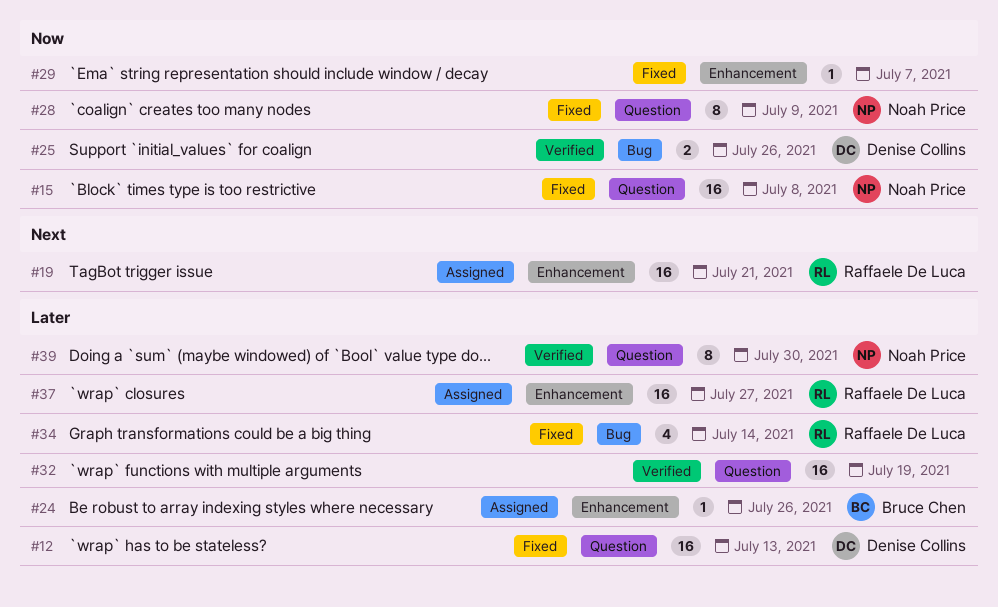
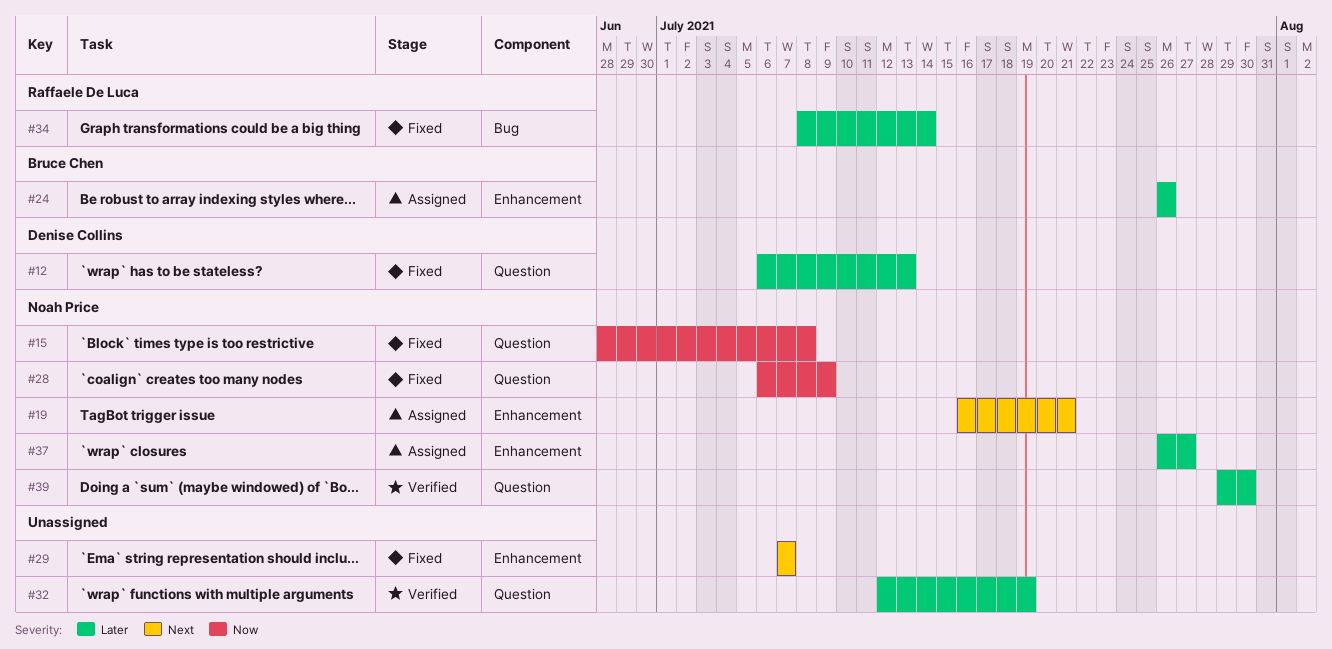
#19, owner: Raffaele De Luca -> Noah Price
#25: present -> none
#29, priority: Now -> Next
#37, owner: Raffaele De Luca -> Noah Price

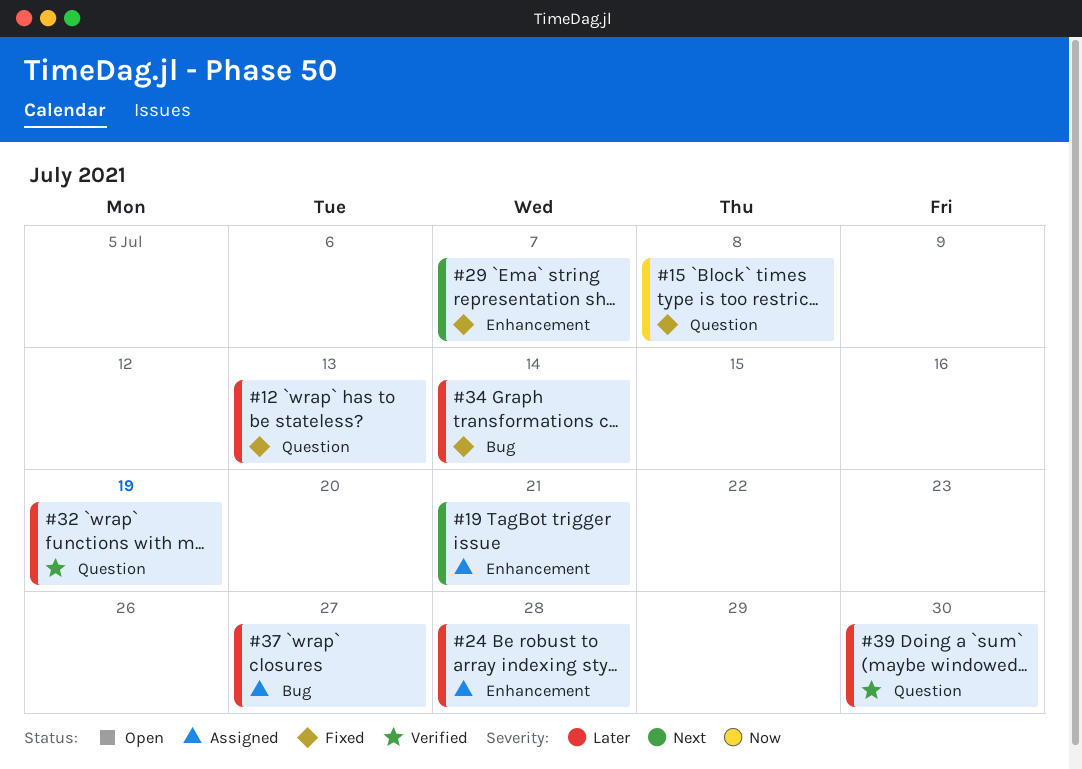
#24, due: Jul 26 -> Jul 28
#28: present -> none
#37, label: Enhancement -> Bug

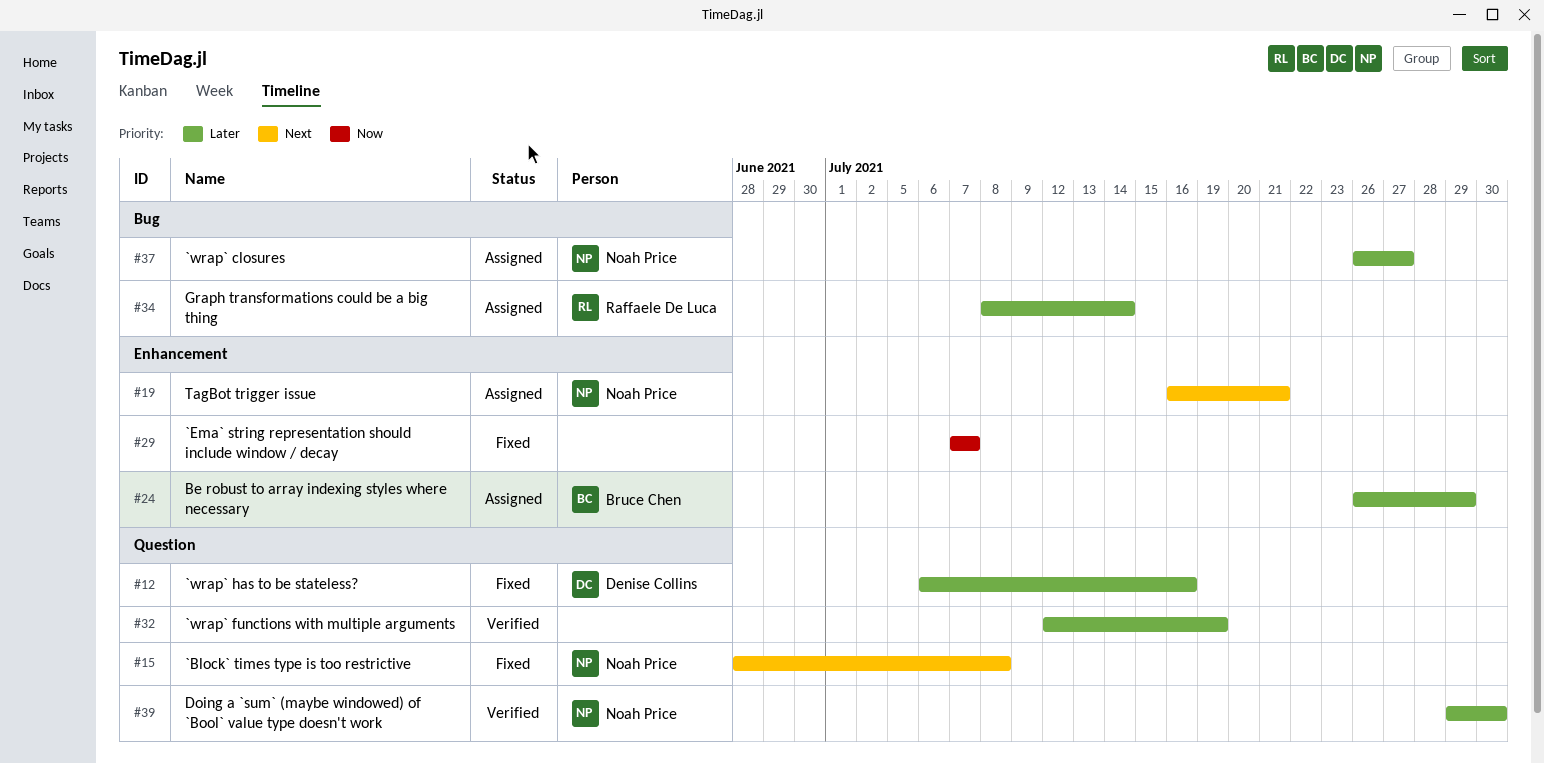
#12, due: Jul 13 -> Jul 16
#15, priority: Now -> Next
#24, due: Jul 28 -> Jul 29
#29, priority: Next -> Now
#34, status: Fixed -> Assigned

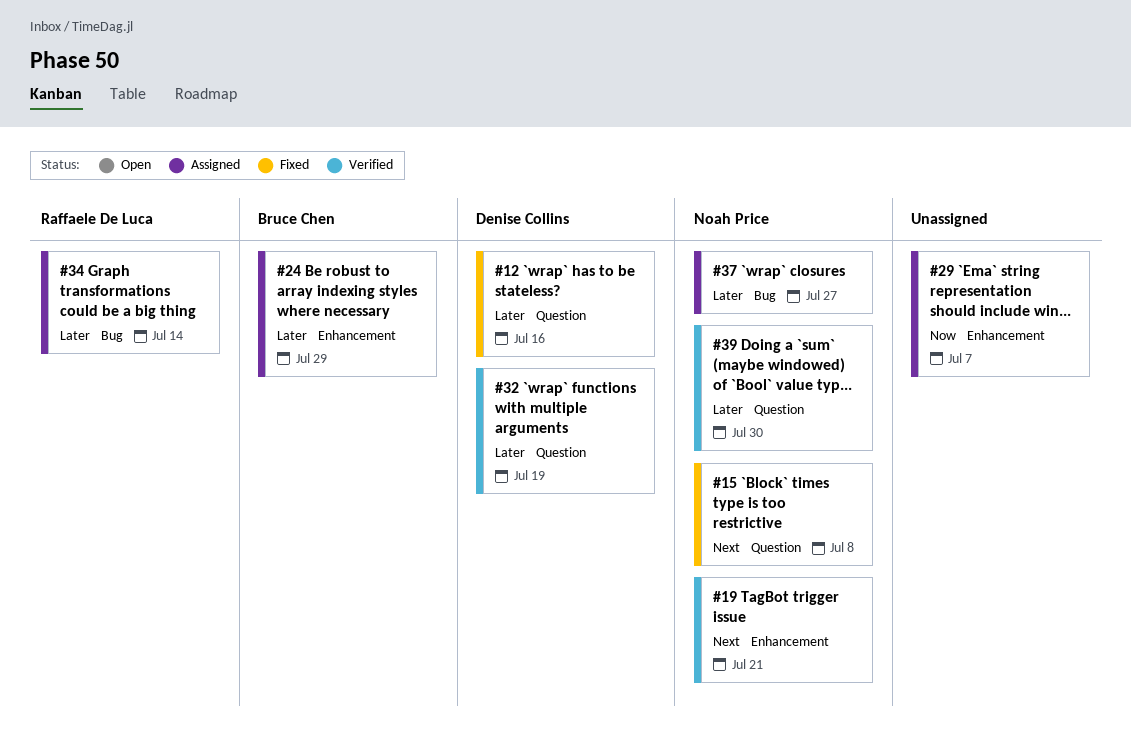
#19, status: Assigned -> Verified
#29, status: Fixed -> Assigned
#32, owner: none -> Denise Collins

